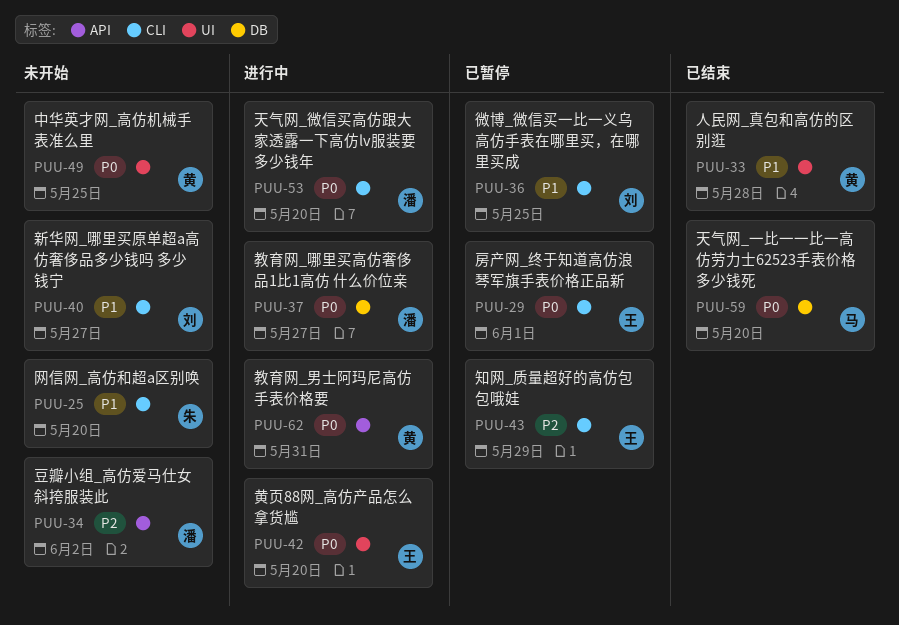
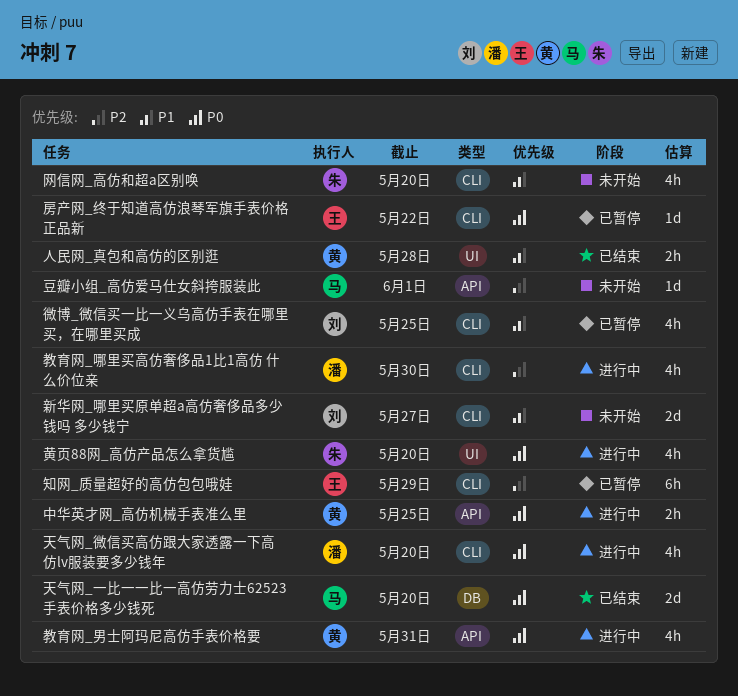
中华英才网_高仿机械手表准么里, status: 未开始 -> 进行中
中华英才网_高仿机械手表准么里, label: UI -> API
房产网_终于知道高仿浪琴军旗手表价格正品新, due: Jun 1 -> May 22
教育网_哪里买高仿奢侈品1比1高仿 什么价位亲, priority: P0 -> P2
教育网_哪里买高仿奢侈品1比1高仿 什么价位亲, label: DB -> CLI
教育网_哪里买高仿奢侈品1比1高仿 什么价位亲, due: May 27 -> May 30
豆瓣小组_高仿爱马仕女斜挎服装此, owner: 潘 -> 马
豆瓣小组_高仿爱马仕女斜挎服装此, due: Jun 2 -> Jun 1
黄页88网_高仿产品怎么拿货尴, owner: 王 -> 朱

